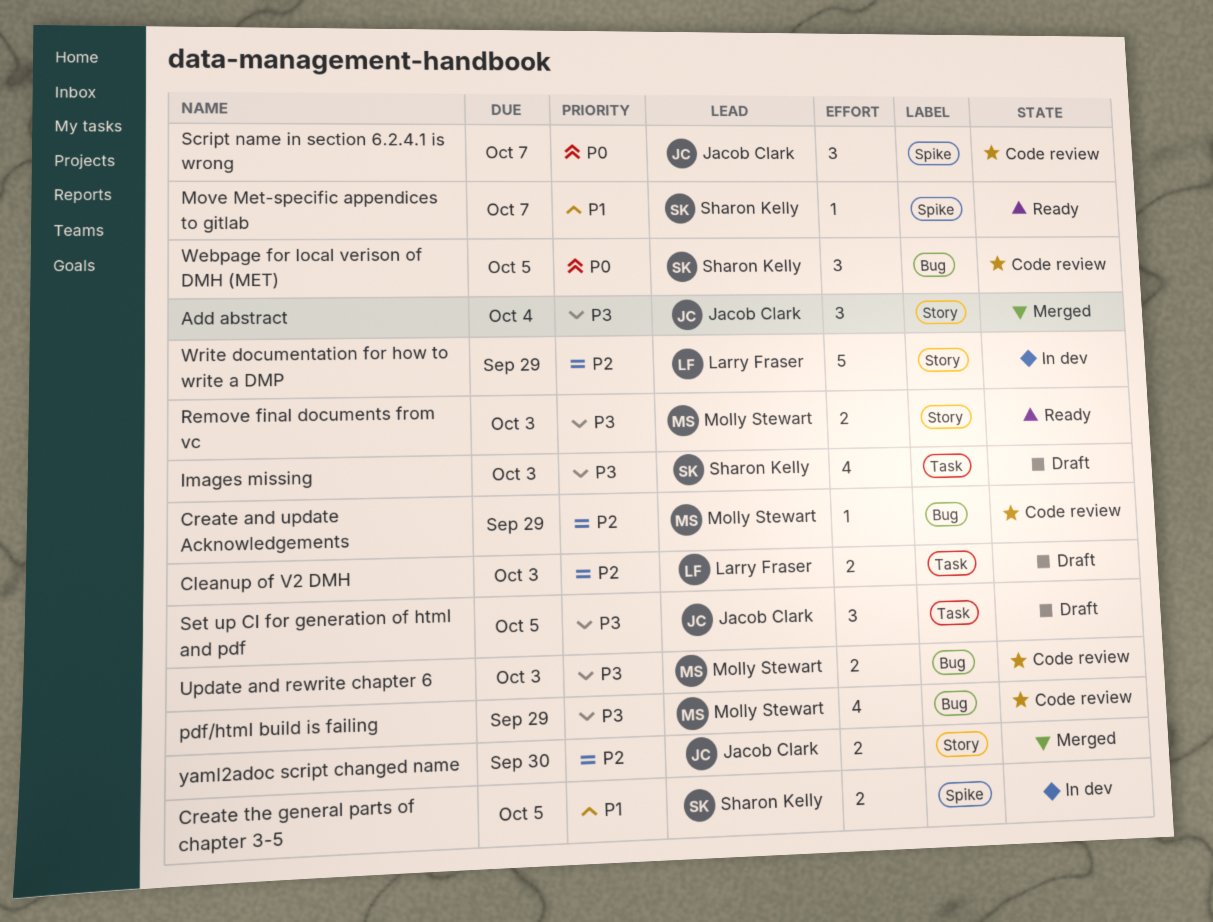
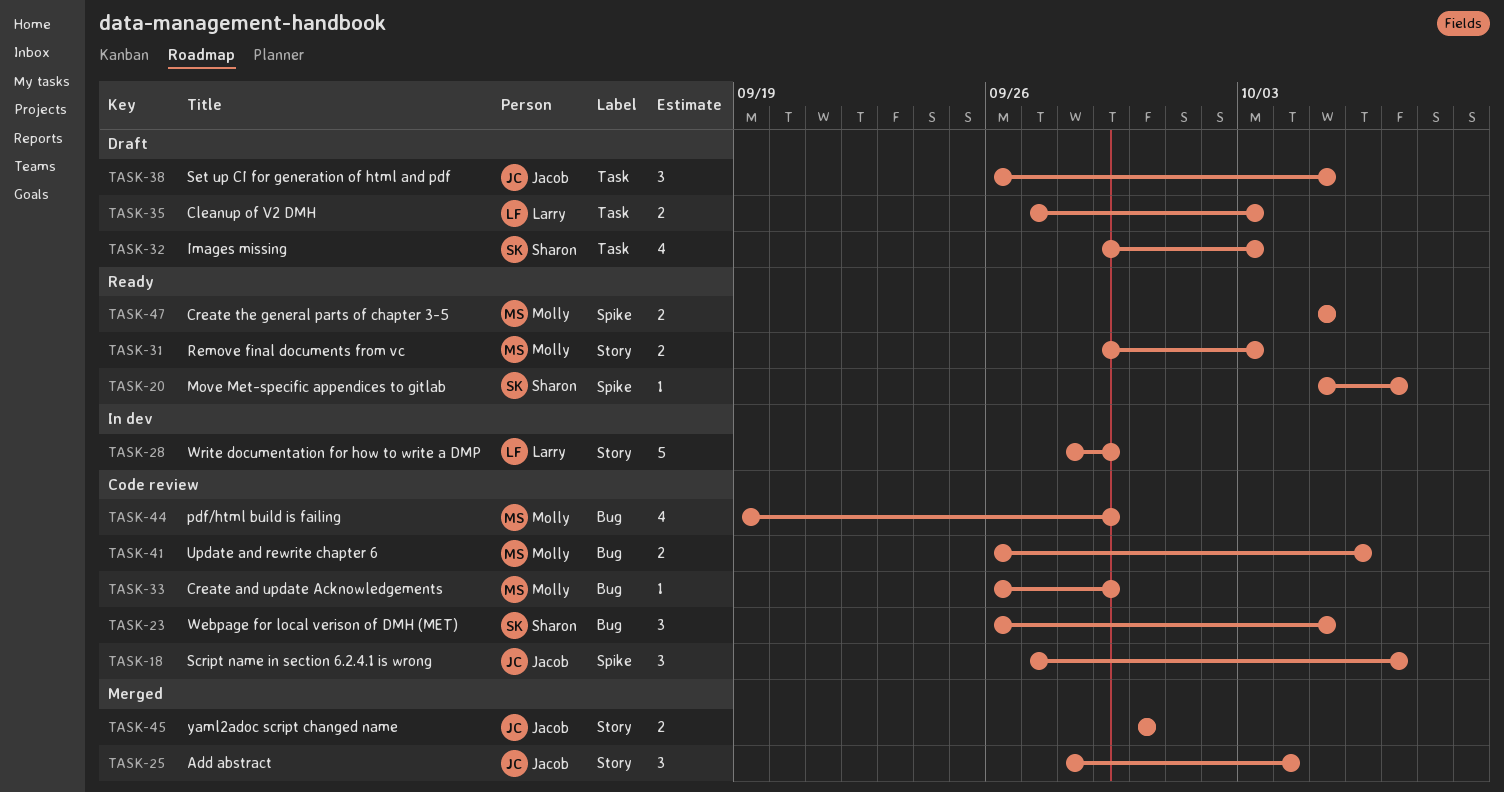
Create the general parts of chapter 3-5, status: In dev -> Ready
Create the general parts of chapter 3-5, owner: Sharon Kelly -> Molly Stewart
Update and rewrite chapter 6, due: Oct 3 -> Oct 6

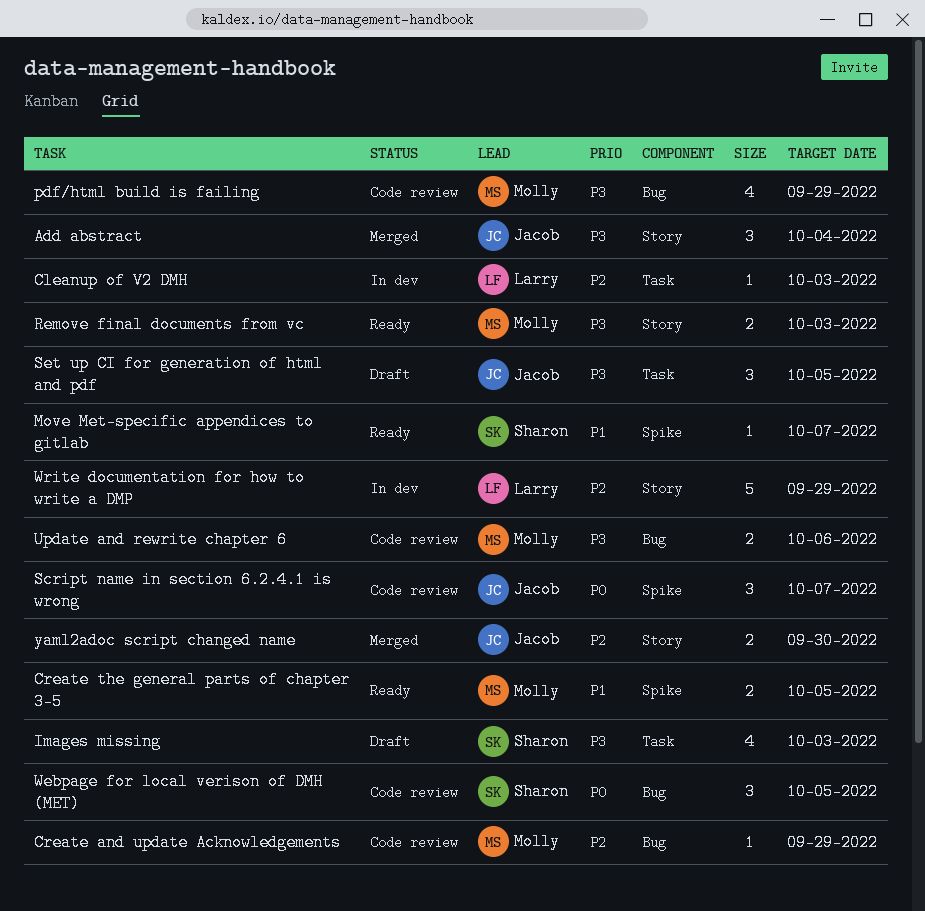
Cleanup of V2 DMH, status: Draft -> In dev
Cleanup of V2 DMH, estimate: 2 -> 1

